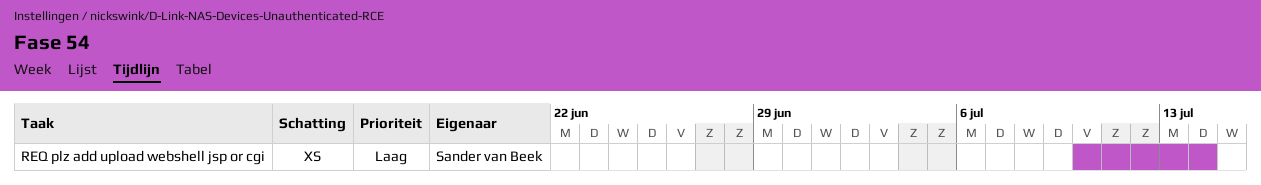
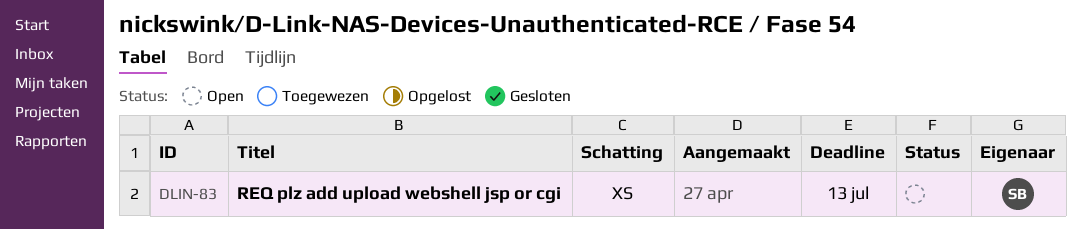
REQ plz add upload webshell jsp or cgi, due: Jul 14 -> Jul 13

